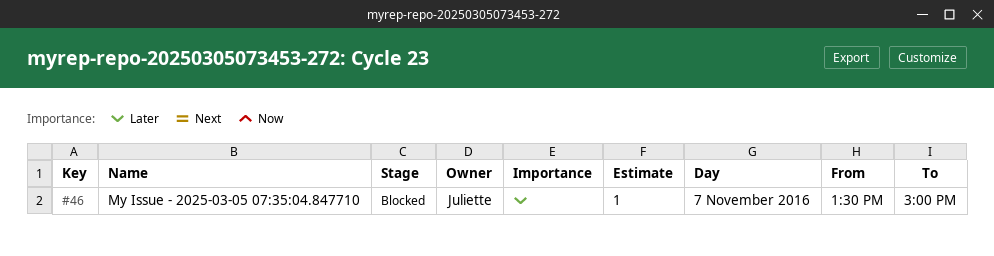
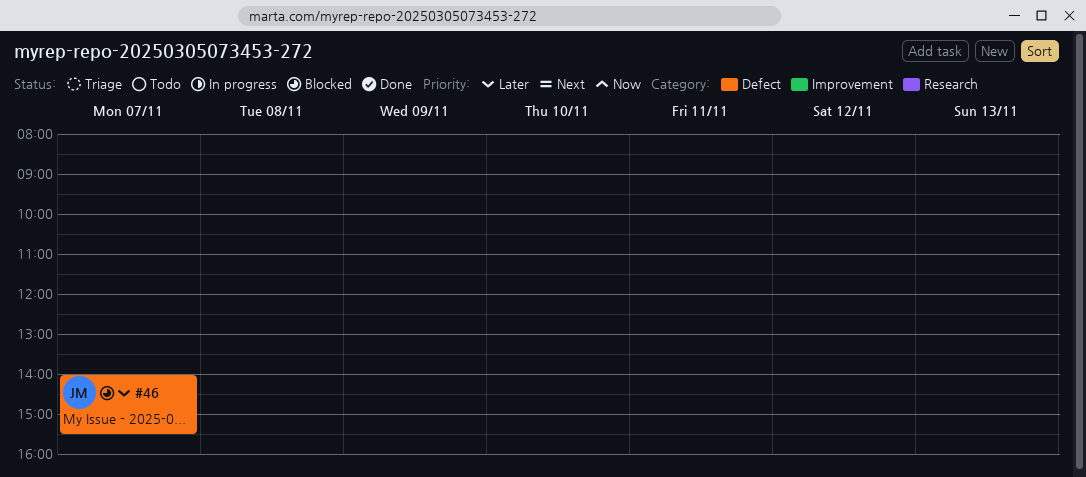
#46, begins: 13:30 -> 14:00
#46, ends: 15:00 -> 15:30

